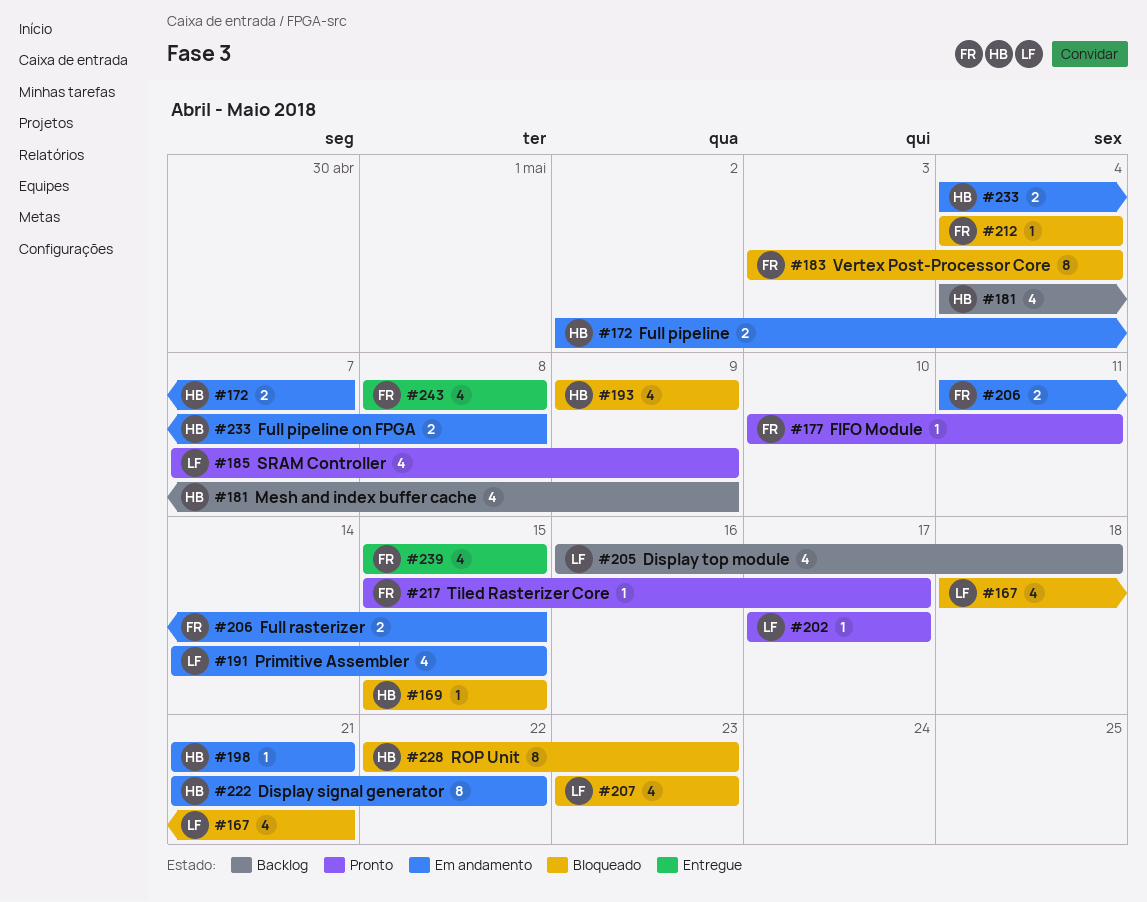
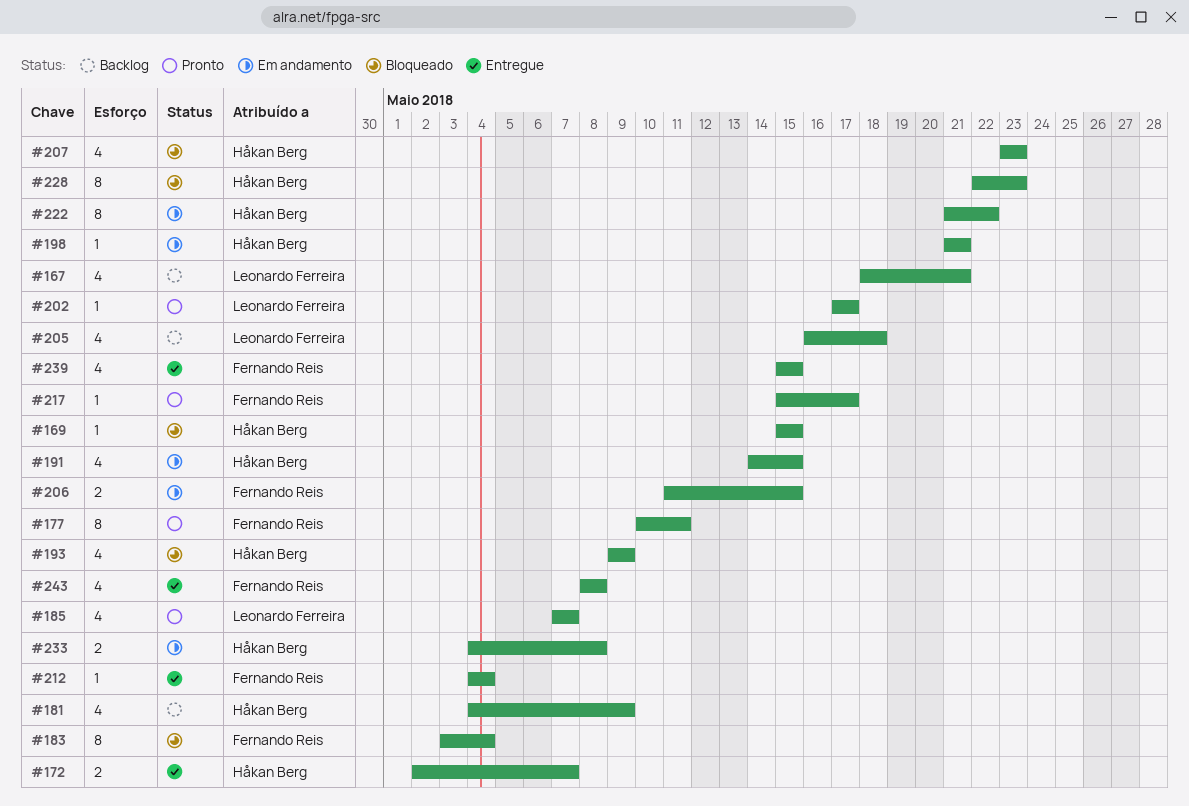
#167, status: Bloqueado -> Backlog
#172, status: Em andamento -> Entregue
#177, estimate: 1 -> 8
#185, due: May 9 -> May 7
#191, owner: Leonardo Ferreira -> Håkan Berg
#207, owner: Leonardo Ferreira -> Håkan Berg
#212, status: Bloqueado -> Entregue

